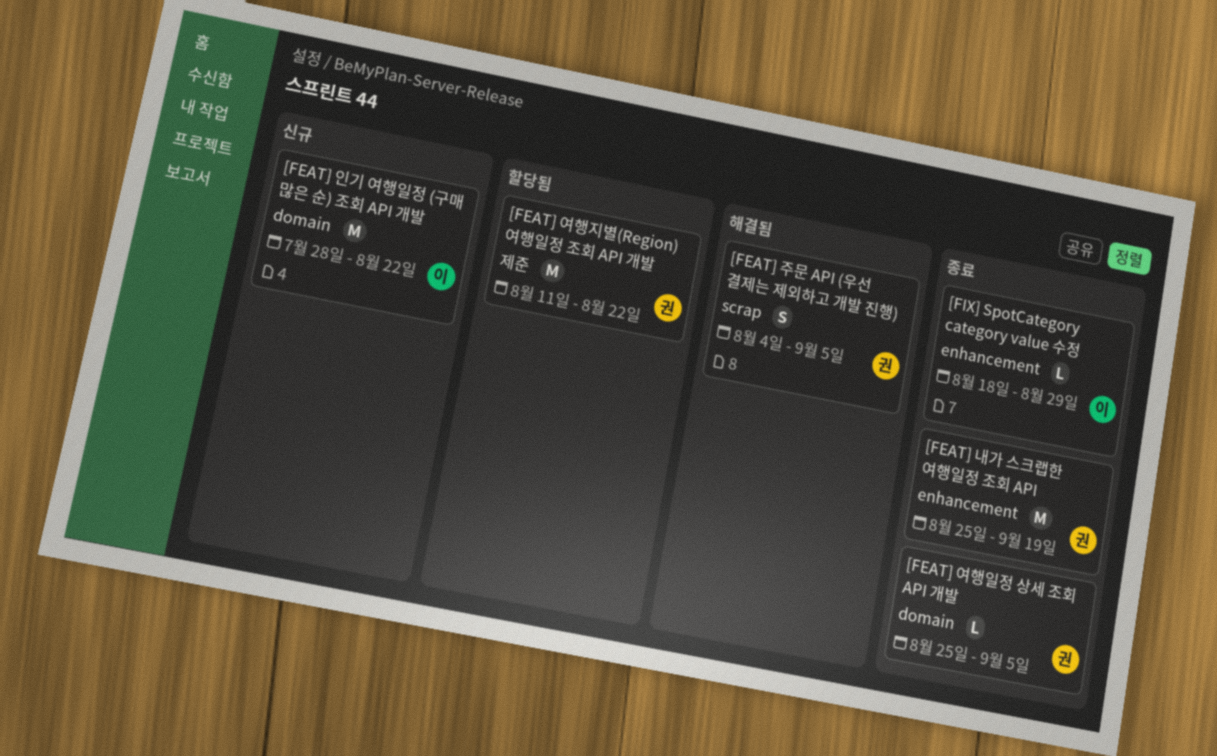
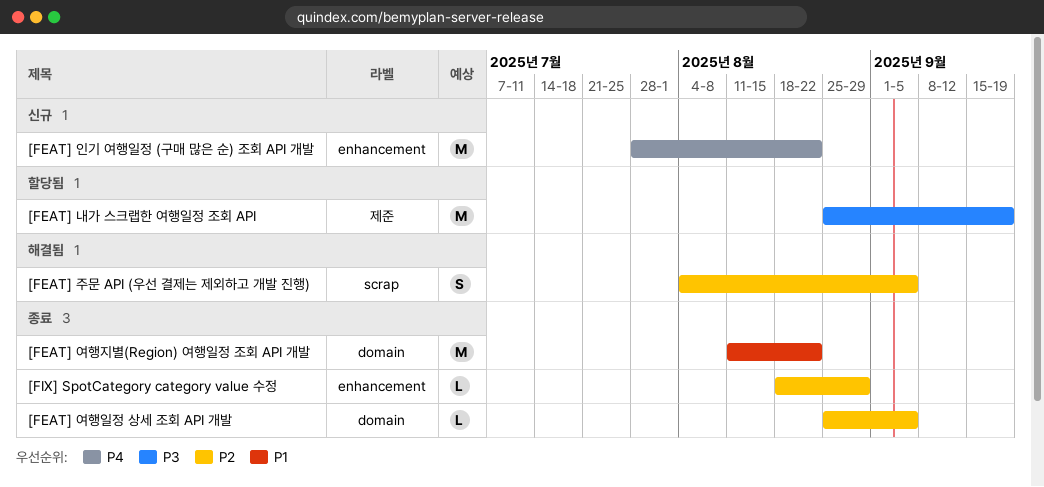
[FEAT] 내가 스크랩한 여행일정 조회 API, status: 종료 -> 할당됨
[FEAT] 내가 스크랩한 여행일정 조회 API, label: enhancement -> 제준
[FEAT] 여행지별(Region) 여행일정 조회 API 개발, status: 할당됨 -> 종료
[FEAT] 여행지별(Region) 여행일정 조회 API 개발, label: 제준 -> domain
[FEAT] 인기 여행일정 (구매 많은 순) 조회 API 개발, label: domain -> enhancement

